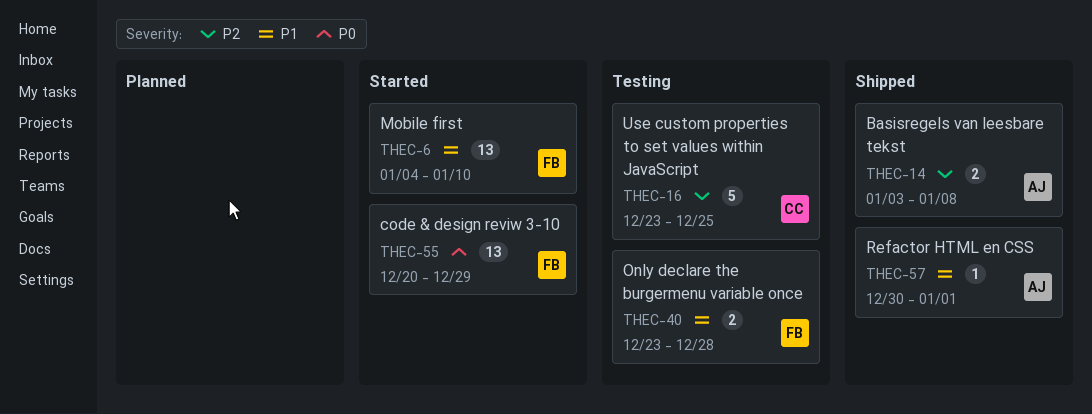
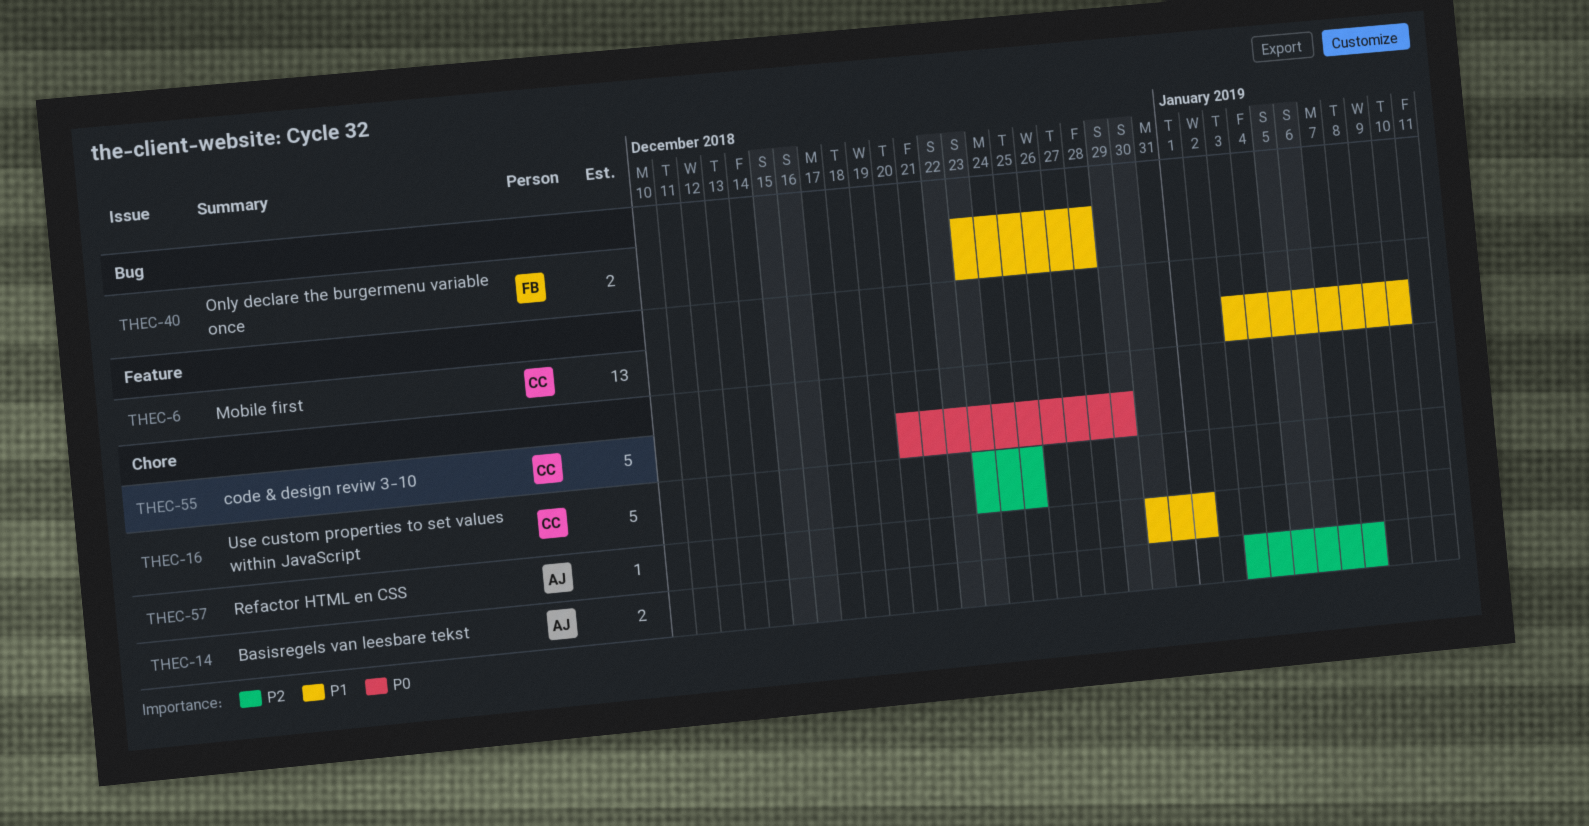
THEC-6, owner: FB -> CC
THEC-6, start: Jan 4 -> Jan 3
THEC-55, owner: FB -> CC
THEC-55, estimate: 13 -> 5

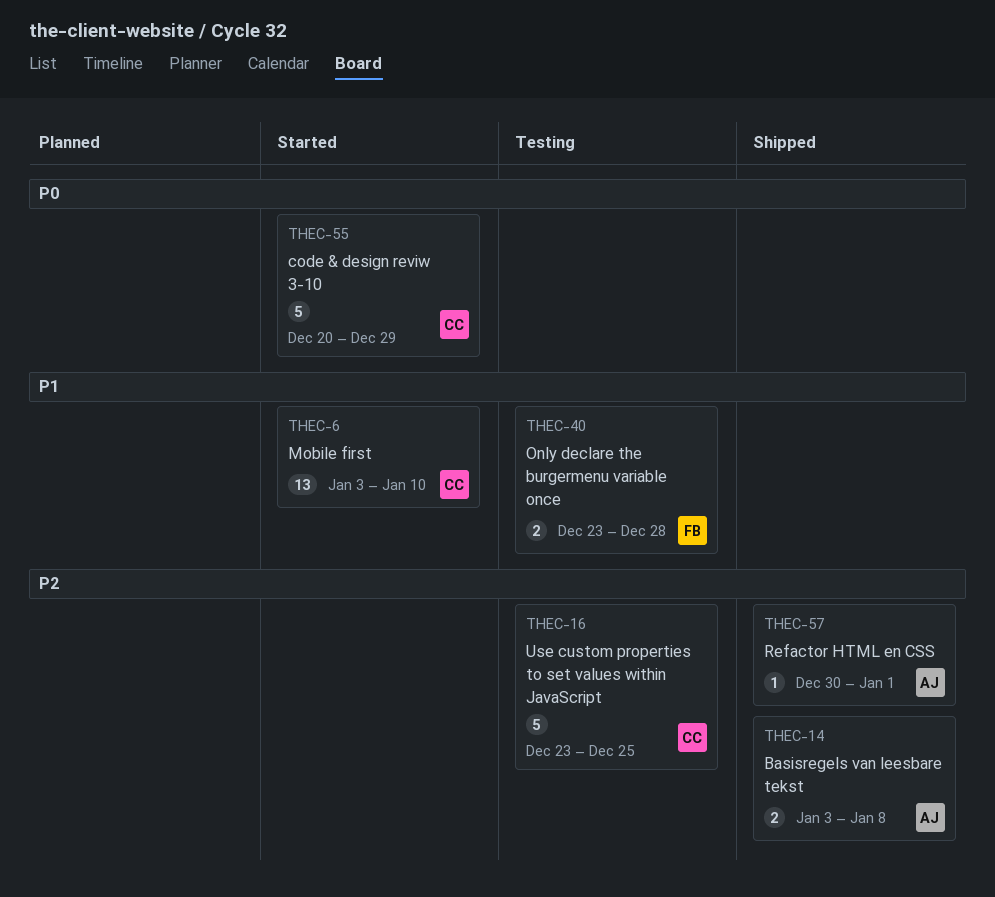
THEC-57, priority: P1 -> P2

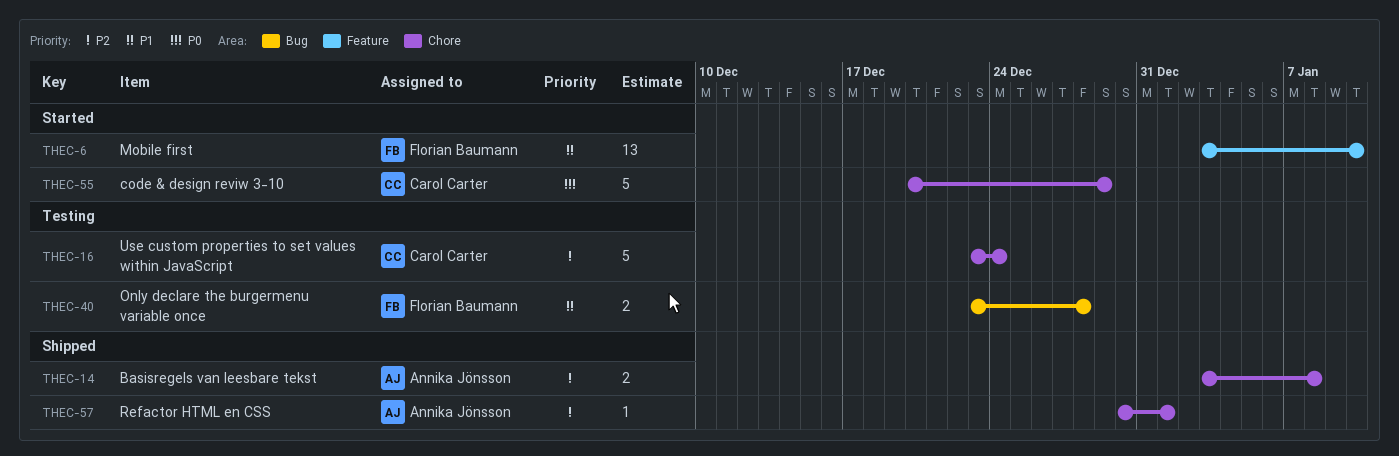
THEC-6, owner: Carol Carter -> Florian Baumann
THEC-16, due: Dec 25 -> Dec 24

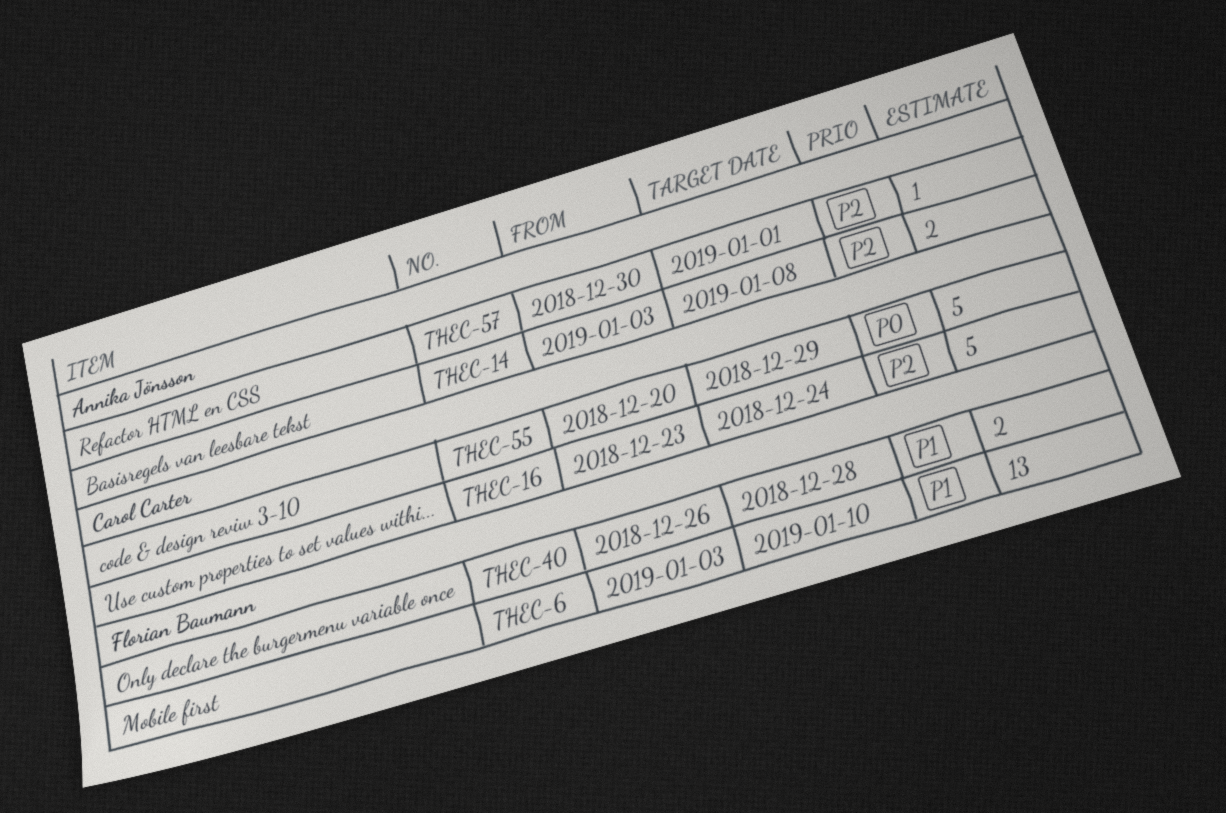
THEC-40, start: Dec 23 -> Dec 26

